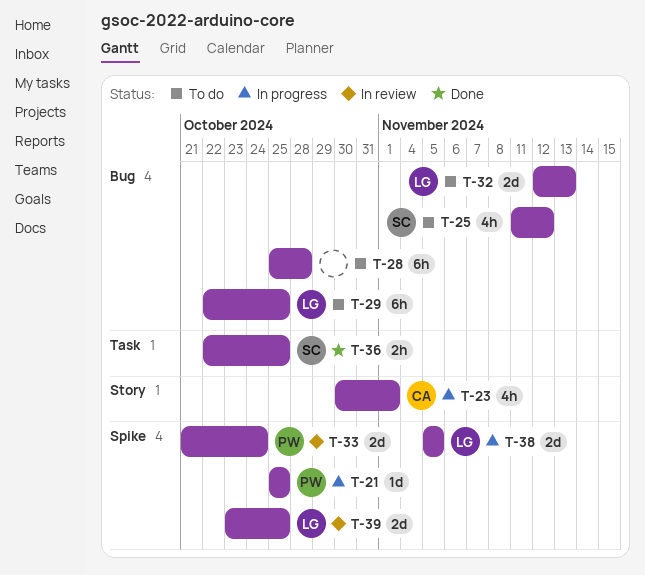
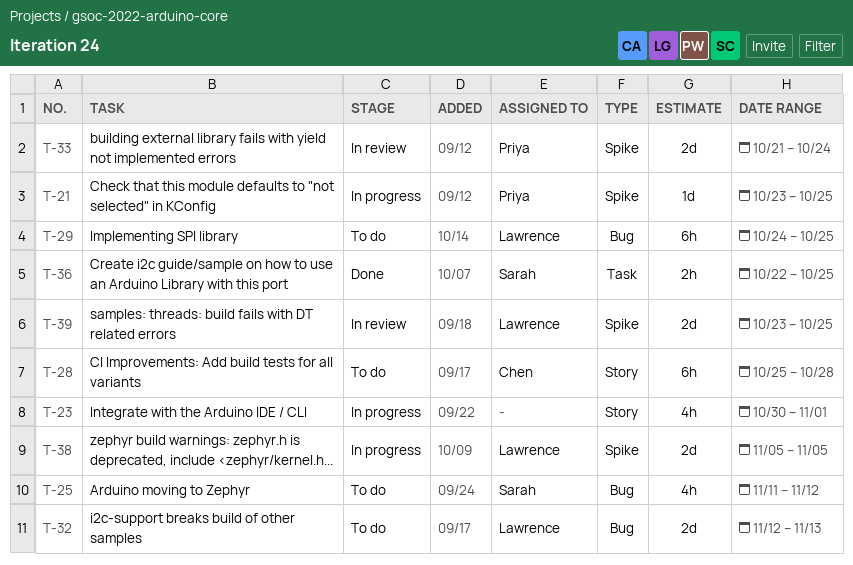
T-21, start: Oct 25 -> Oct 23
T-23, owner: Chen -> none
T-28, owner: none -> Chen
T-28, label: Bug -> Story
T-29, start: Oct 22 -> Oct 24

